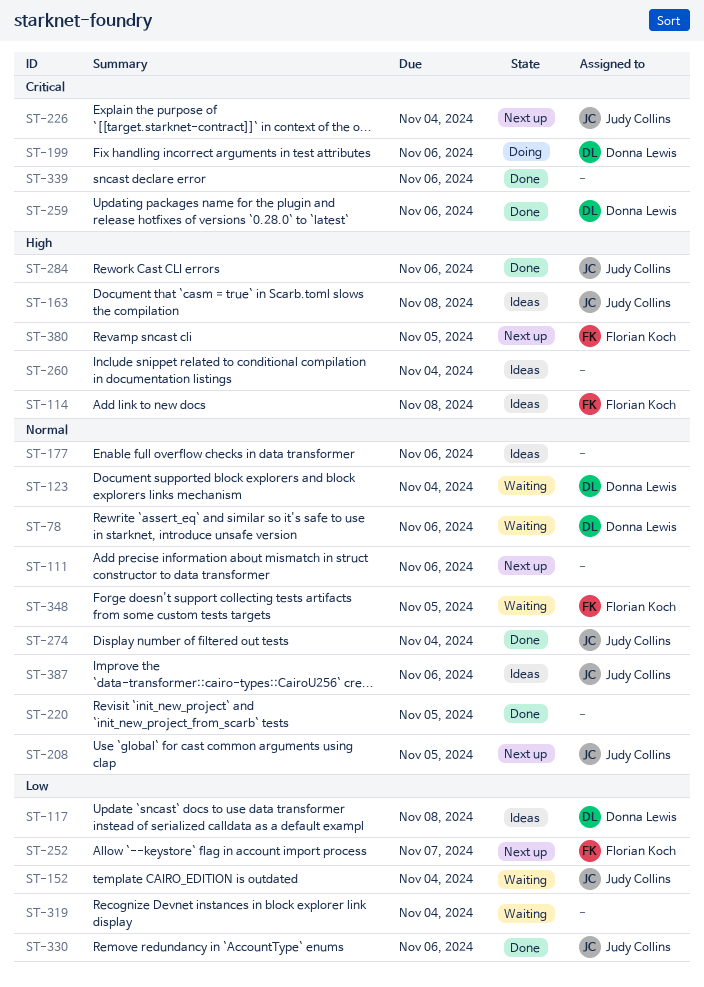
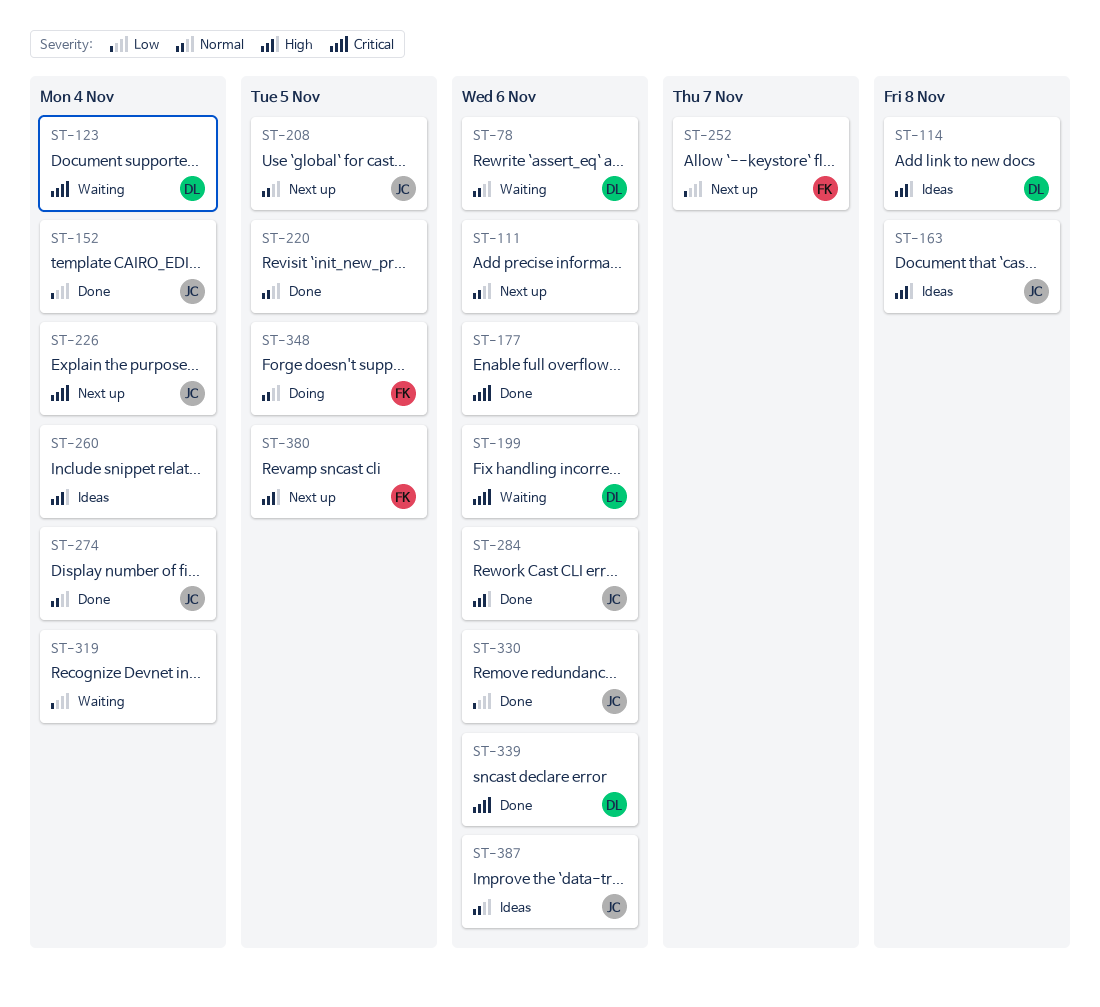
ST-114, owner: Florian Koch -> Donna Lewis
ST-117: present -> none
ST-123, priority: Normal -> Critical
ST-152, status: Waiting -> Done
ST-177, status: Ideas -> Done
ST-177, priority: Normal -> Critical
ST-199, status: Doing -> Waiting
ST-259: present -> none
ST-339, owner: none -> Donna Lewis
ST-348, status: Waiting -> Doing

